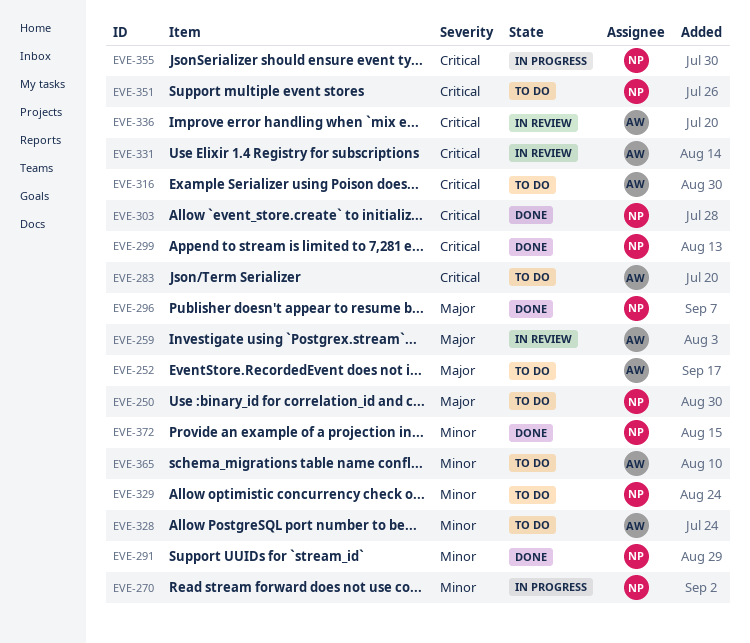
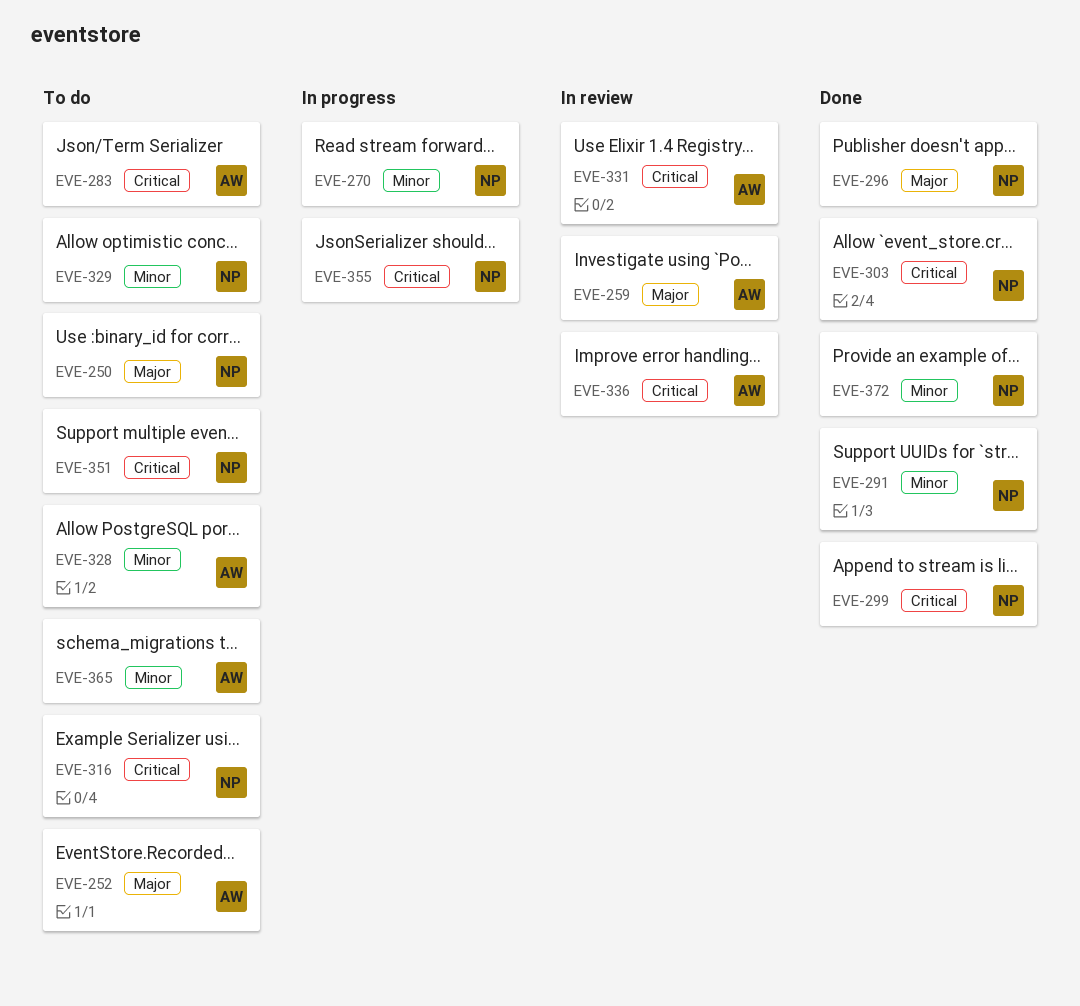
EVE-316, owner: AW -> NP

